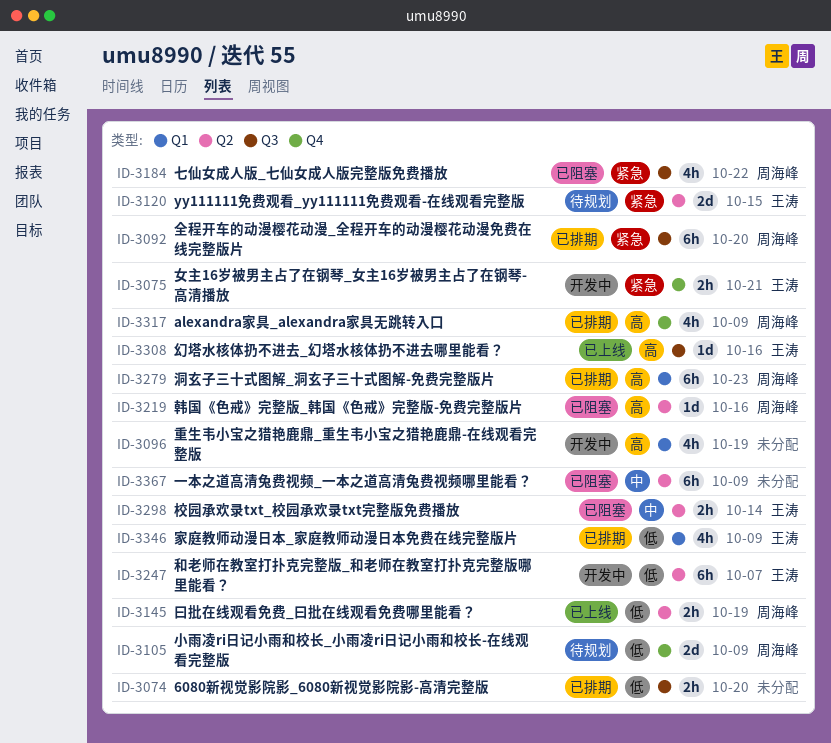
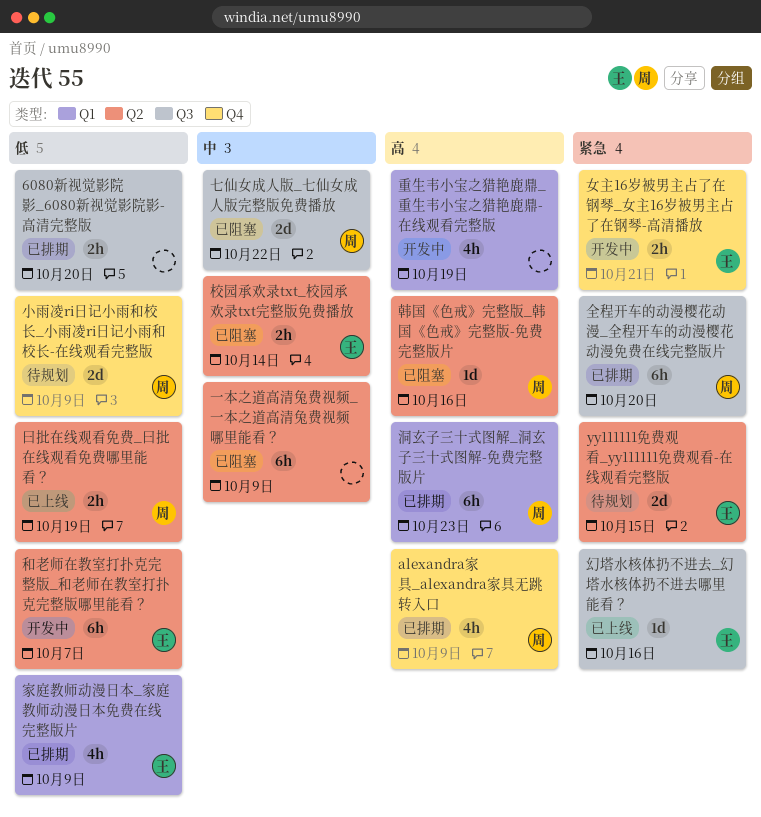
七仙女成人版_七仙女成人版完整版免费播放, priority: 紧急 -> 中
七仙女成人版_七仙女成人版完整版免费播放, estimate: 4h -> 2d
幻塔水核体扔不进去_幻塔水核体扔不进去哪里能看？, priority: 高 -> 紧急

